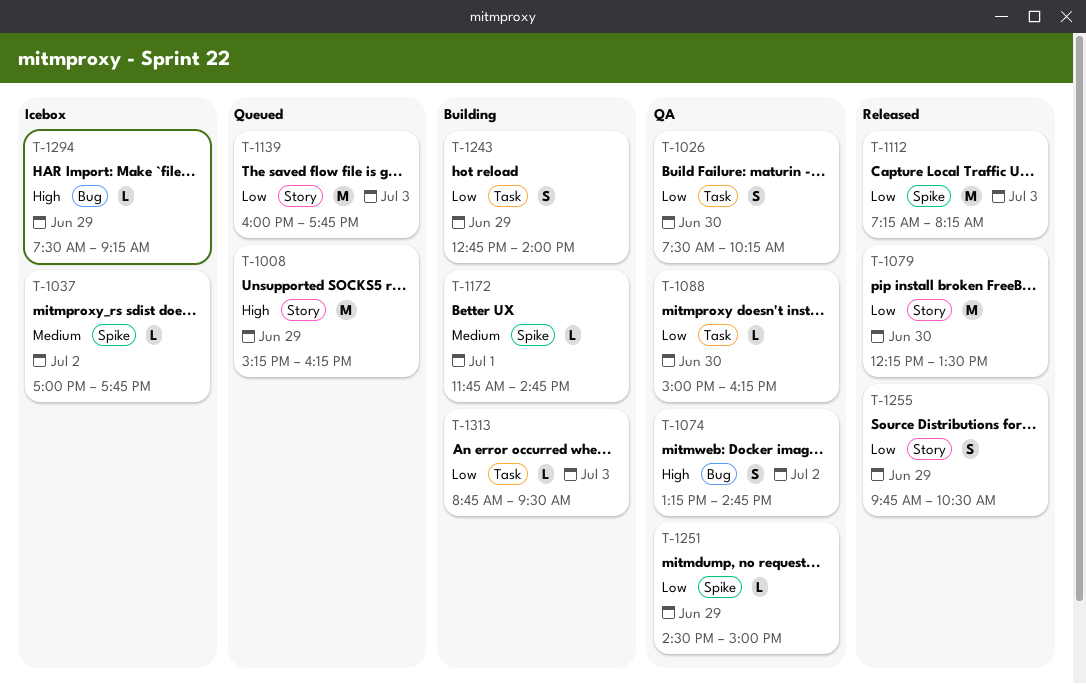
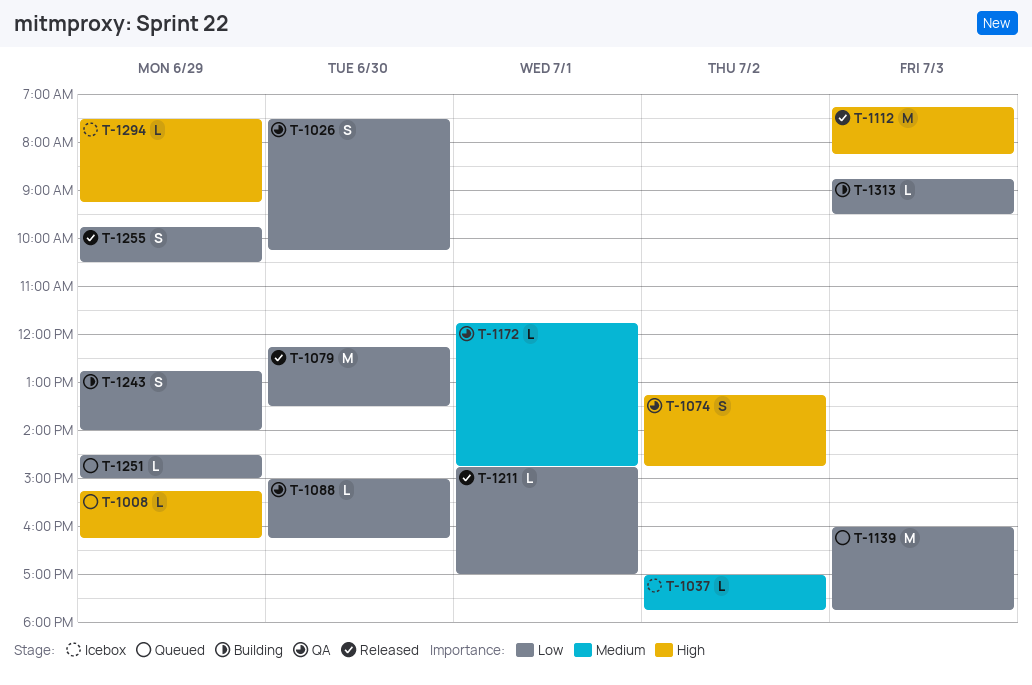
T-1008, estimate: M -> L
T-1112, priority: Low -> High
T-1172, status: Building -> QA
T-1211: none -> present
T-1251, status: QA -> Queued

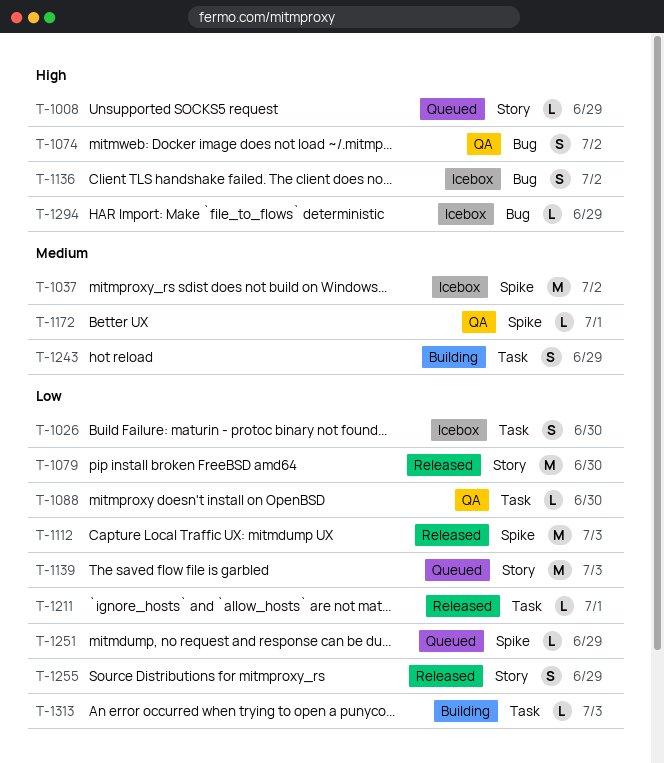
T-1026, status: QA -> Icebox
T-1037, estimate: L -> M
T-1112, priority: High -> Low
T-1136: none -> present
T-1243, priority: Low -> Medium

